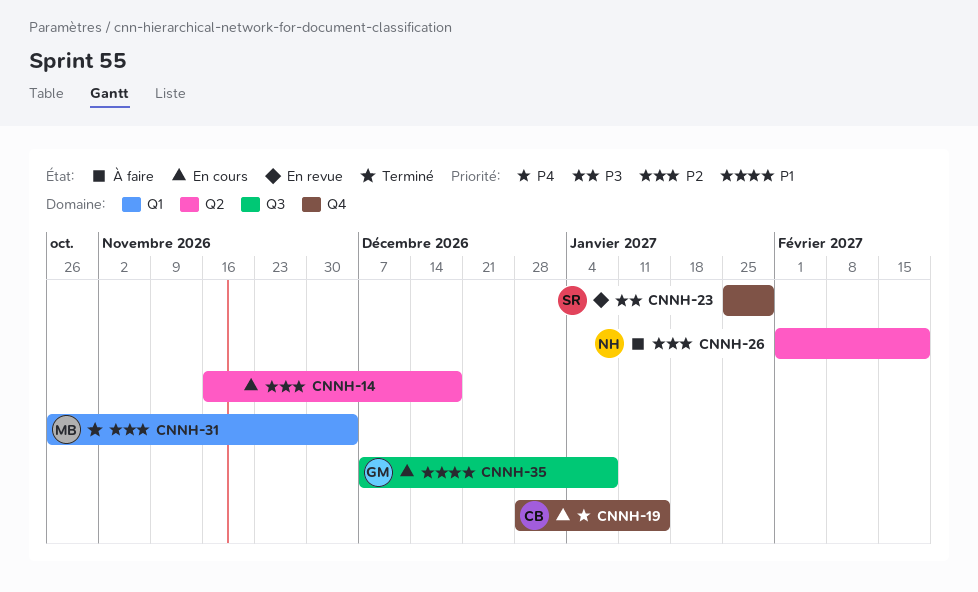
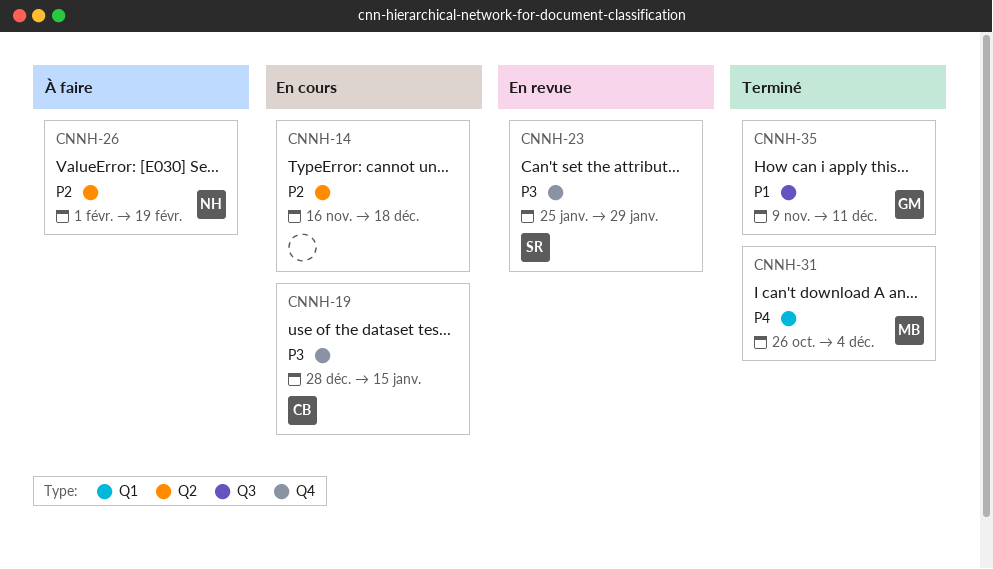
CNNH-19, priority: P4 -> P3
CNNH-31, priority: P2 -> P4
CNNH-35, status: En cours -> Terminé
CNNH-35, start: Dec 7 -> Nov 9
CNNH-35, due: Jan 8 -> Dec 11

